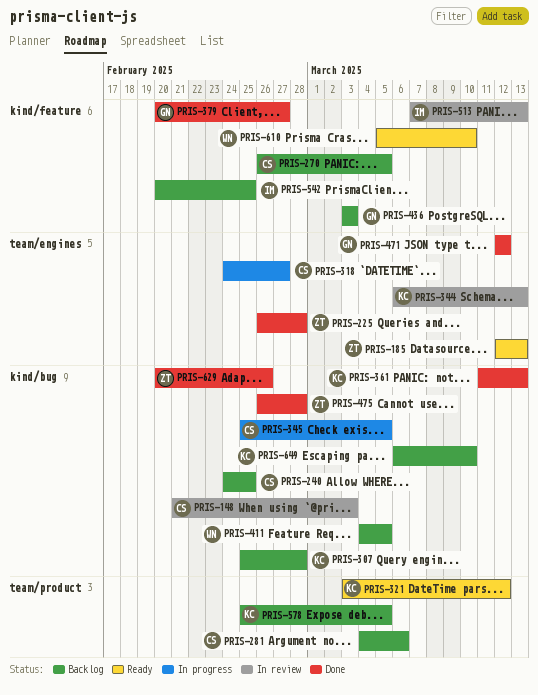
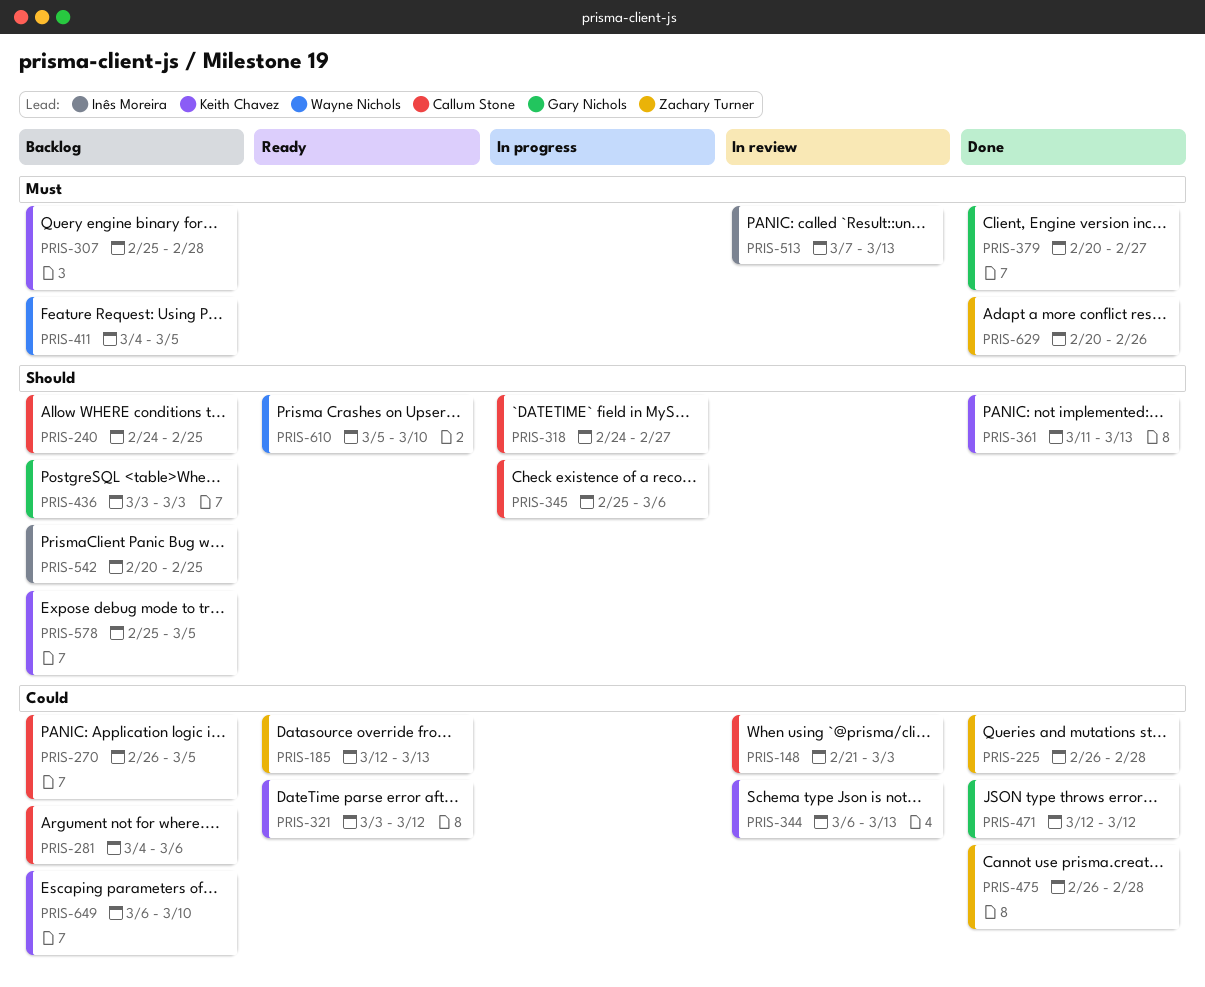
PRIS-345, due: Mar 5 -> Mar 6

